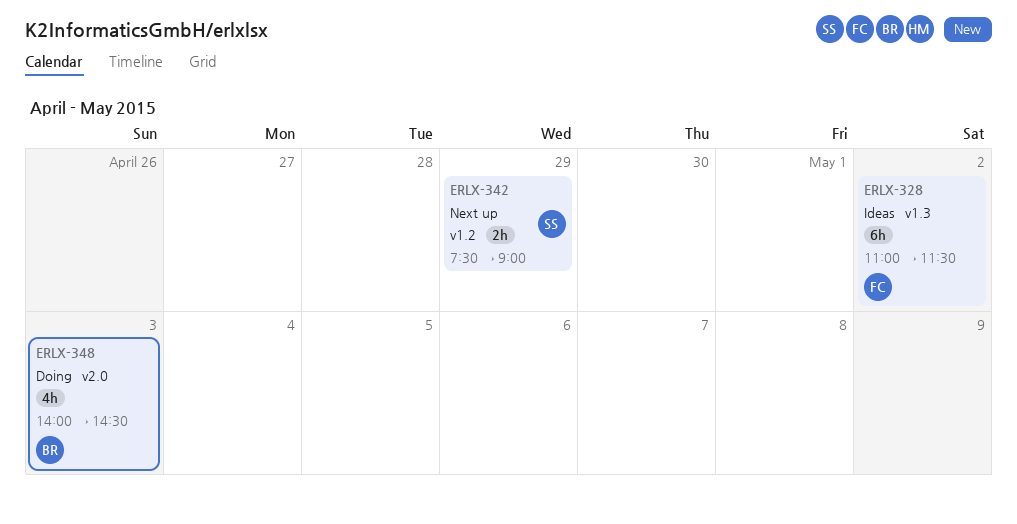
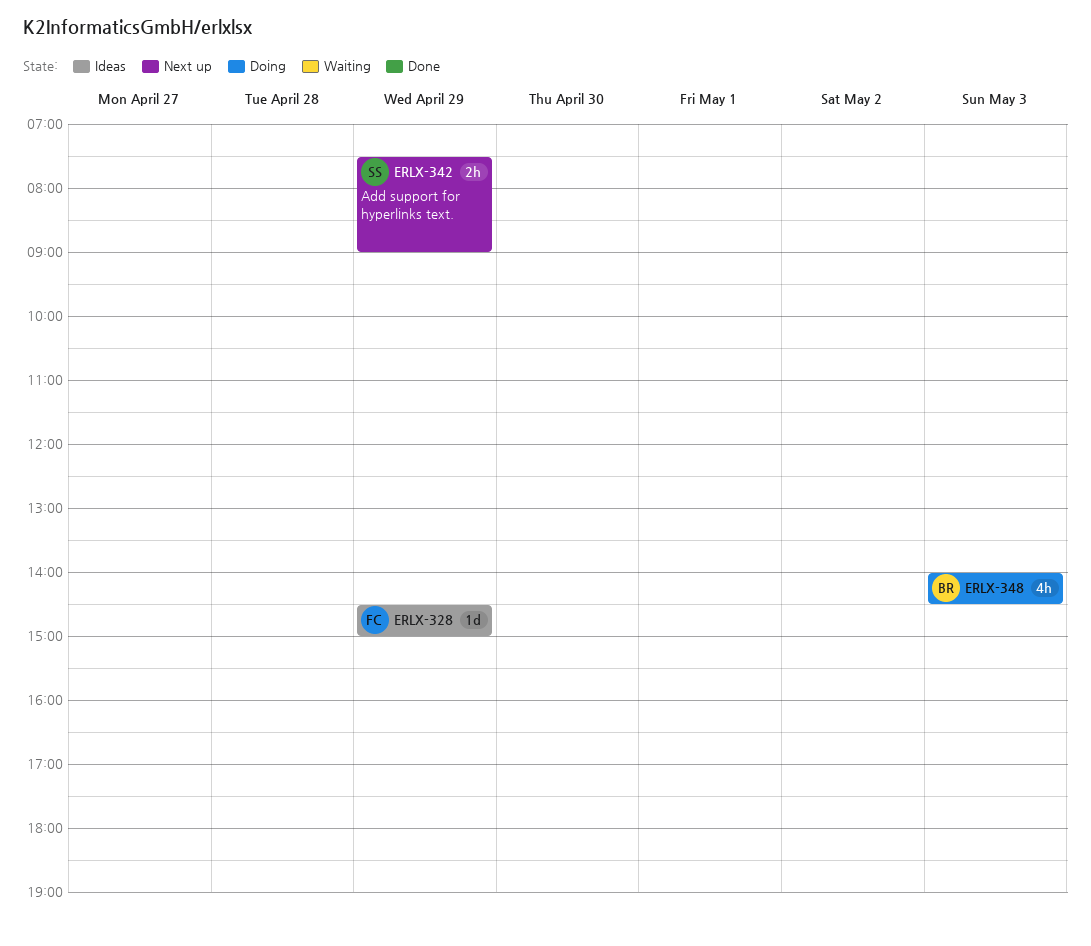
ERLX-328, estimate: 6h -> 1d
ERLX-328, day: May 2 -> Apr 29
ERLX-328, begins: 11:00 -> 14:30
ERLX-328, ends: 11:30 -> 15:00

